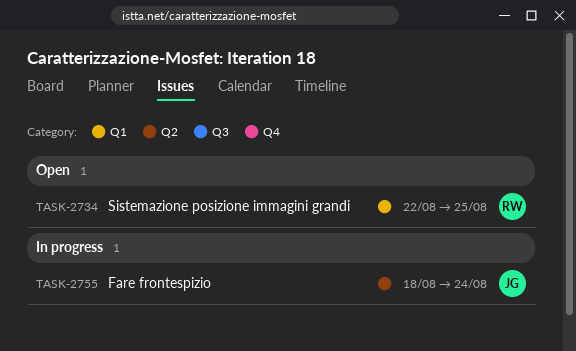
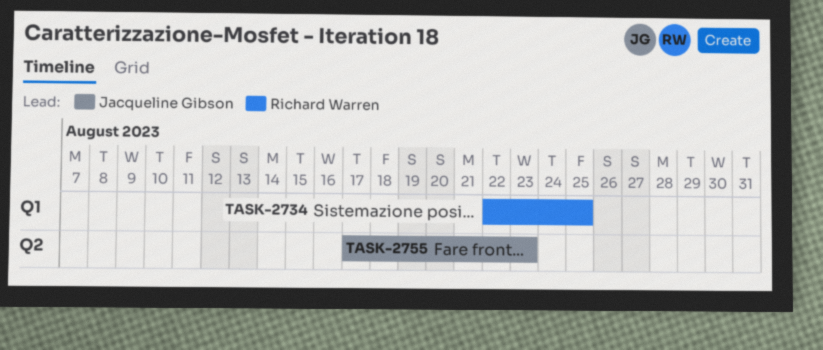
TASK-2755, start: Aug 18 -> Aug 17
TASK-2755, due: Aug 24 -> Aug 23

